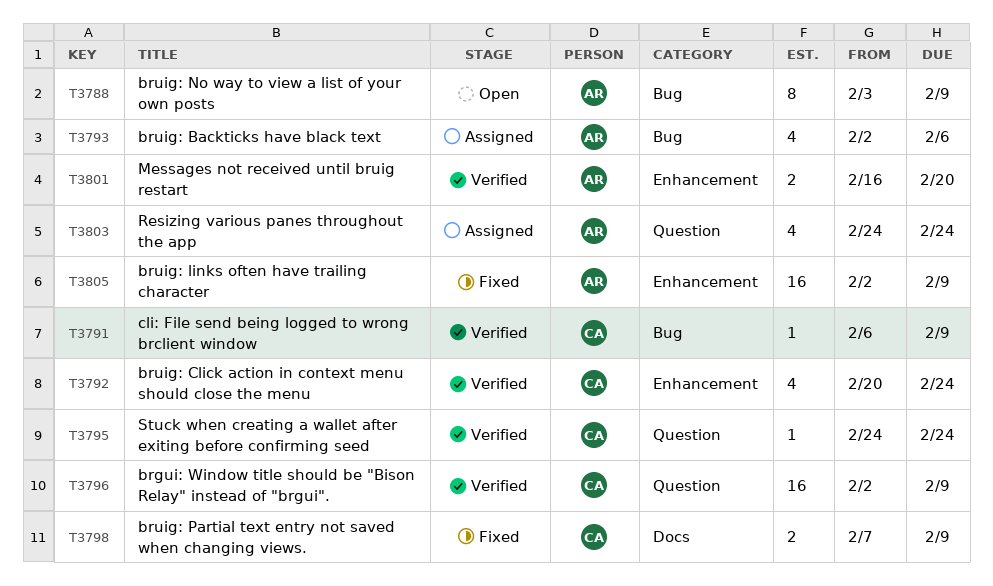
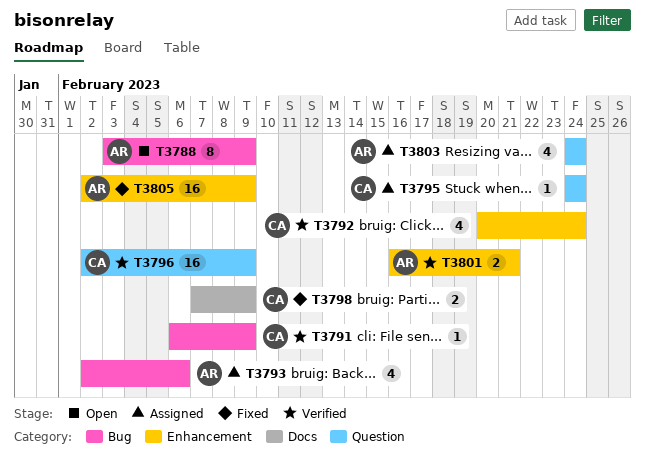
T3795, status: Verified -> Assigned
T3801, due: Feb 20 -> Feb 21

